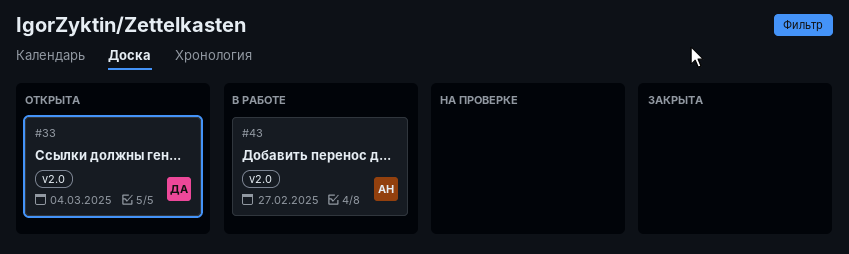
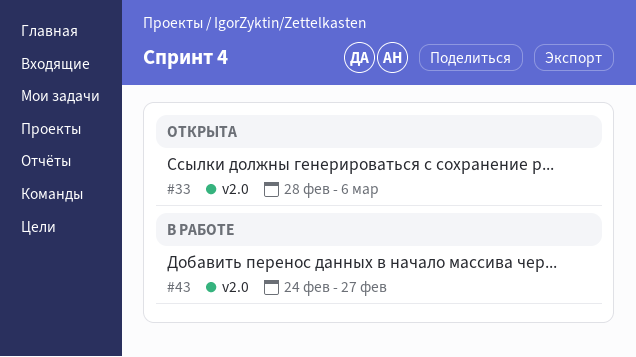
#33, due: Mar 4 -> Mar 6

